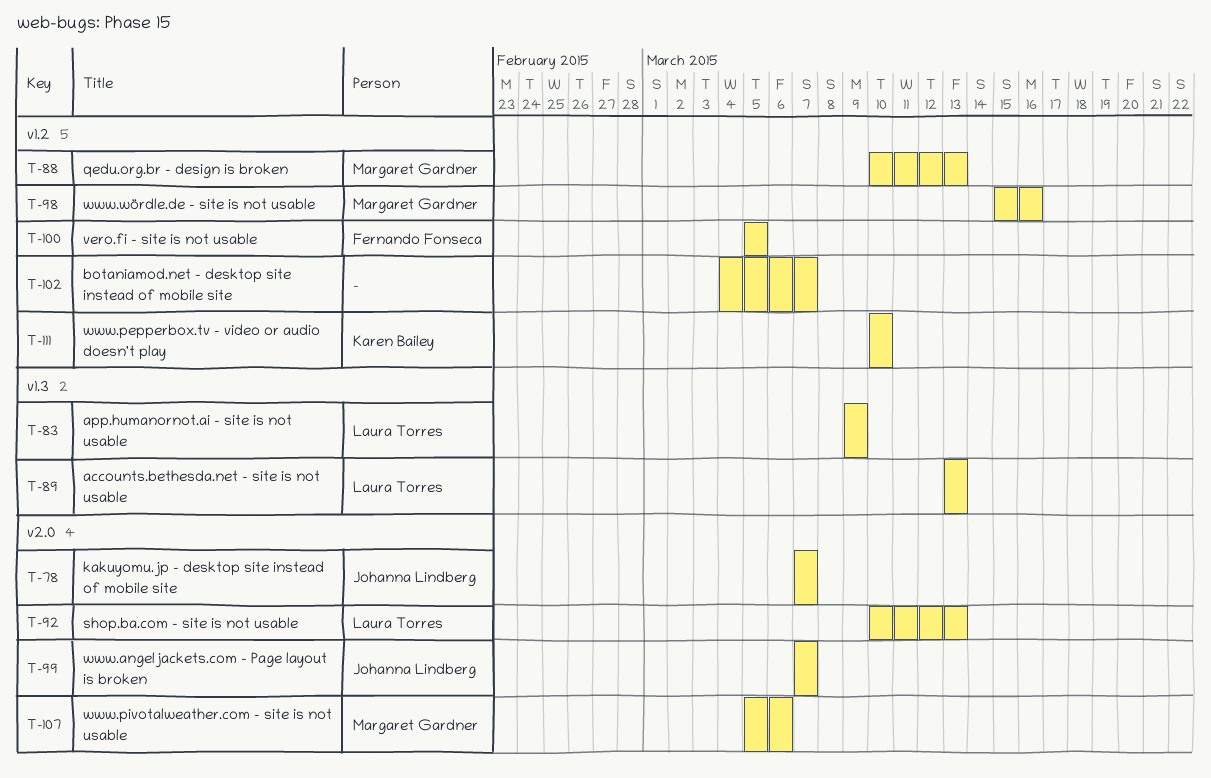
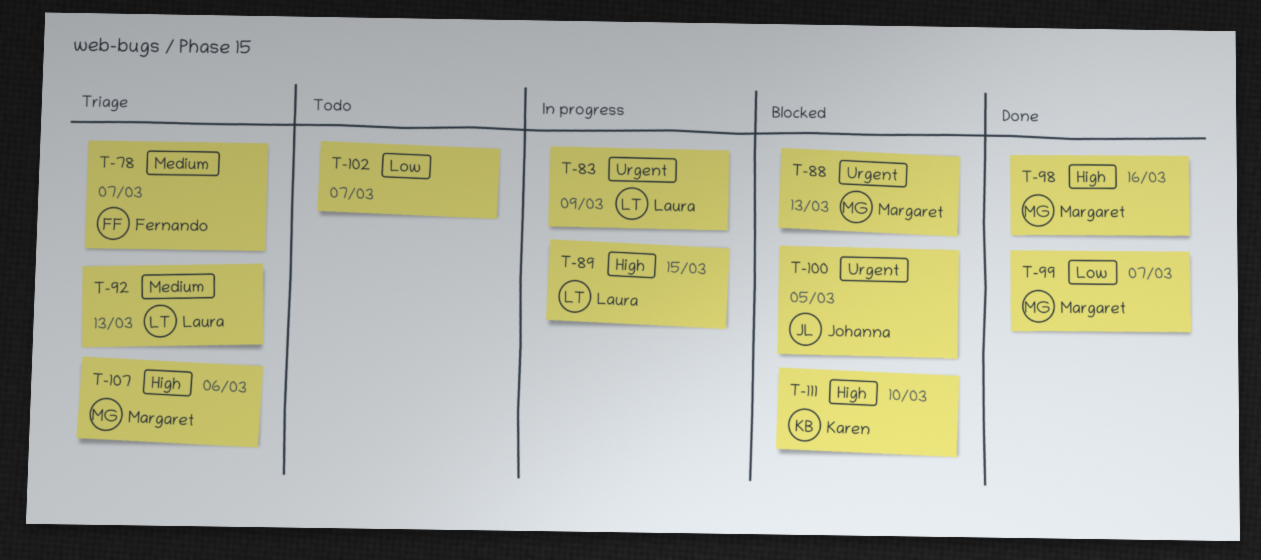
T-78, owner: Johanna Lindberg -> Fernando Fonseca
T-89, due: Mar 13 -> Mar 15
T-99, owner: Johanna Lindberg -> Margaret Gardner
T-100, owner: Fernando Fonseca -> Johanna Lindberg

